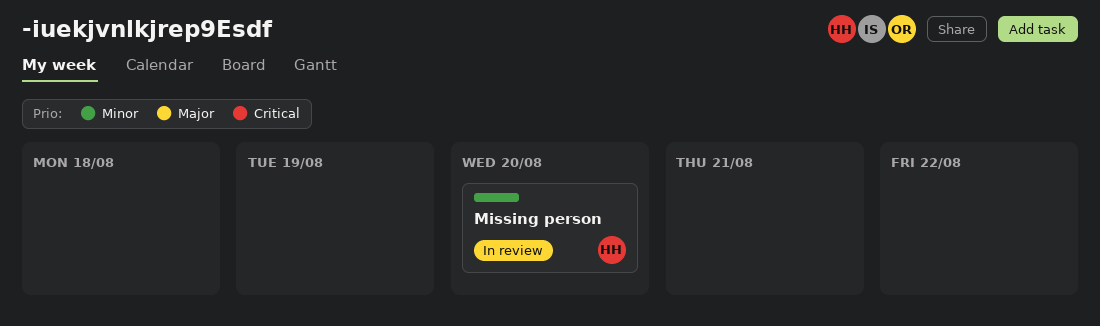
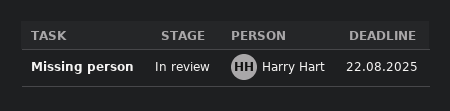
Missing person, due: Aug 20 -> Aug 22

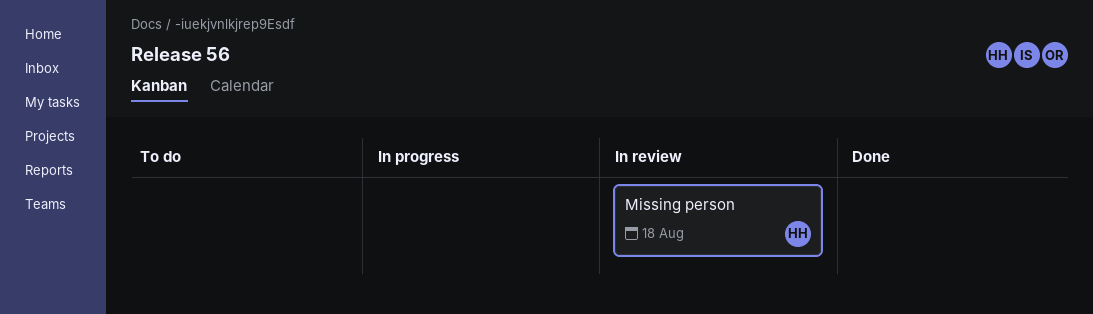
Missing person, due: Aug 22 -> Aug 18

